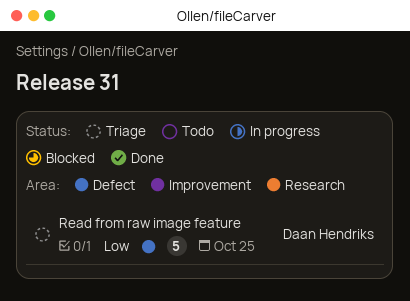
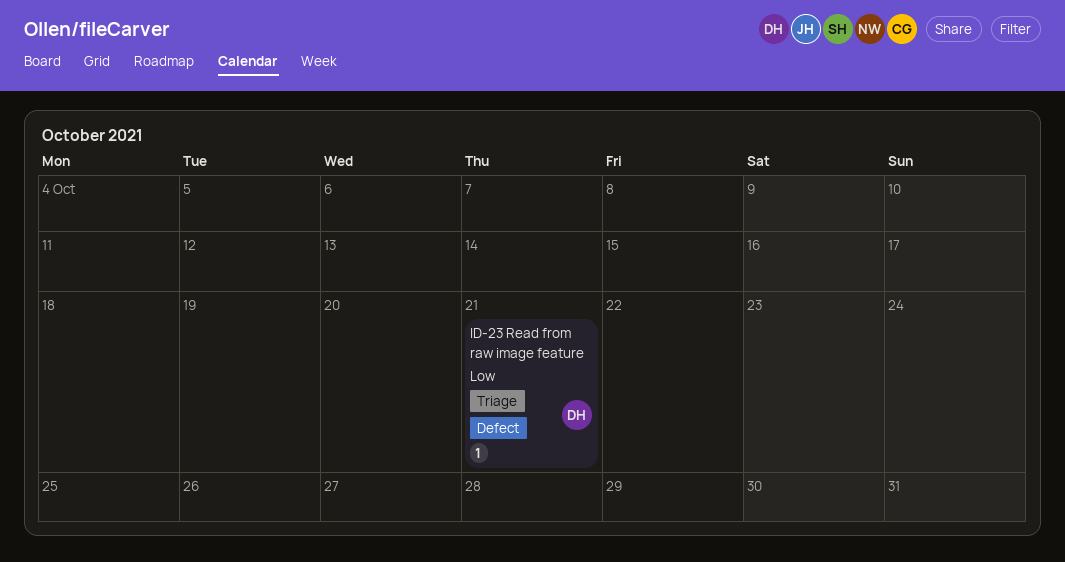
Read from raw image feature, estimate: 5 -> 1
Read from raw image feature, due: Oct 25 -> Oct 21

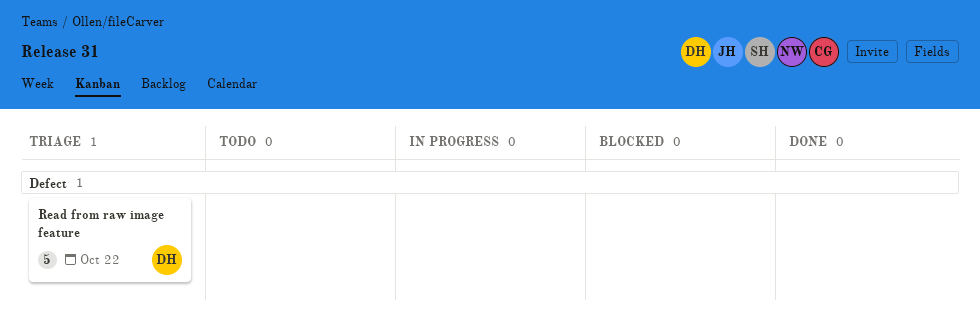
Read from raw image feature, estimate: 1 -> 5
Read from raw image feature, due: Oct 21 -> Oct 22

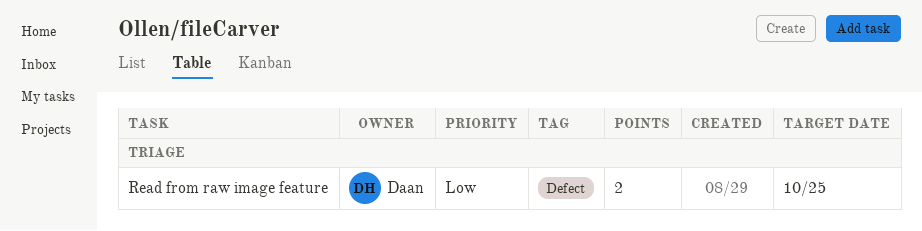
Read from raw image feature, estimate: 5 -> 2
Read from raw image feature, due: Oct 22 -> Oct 25

